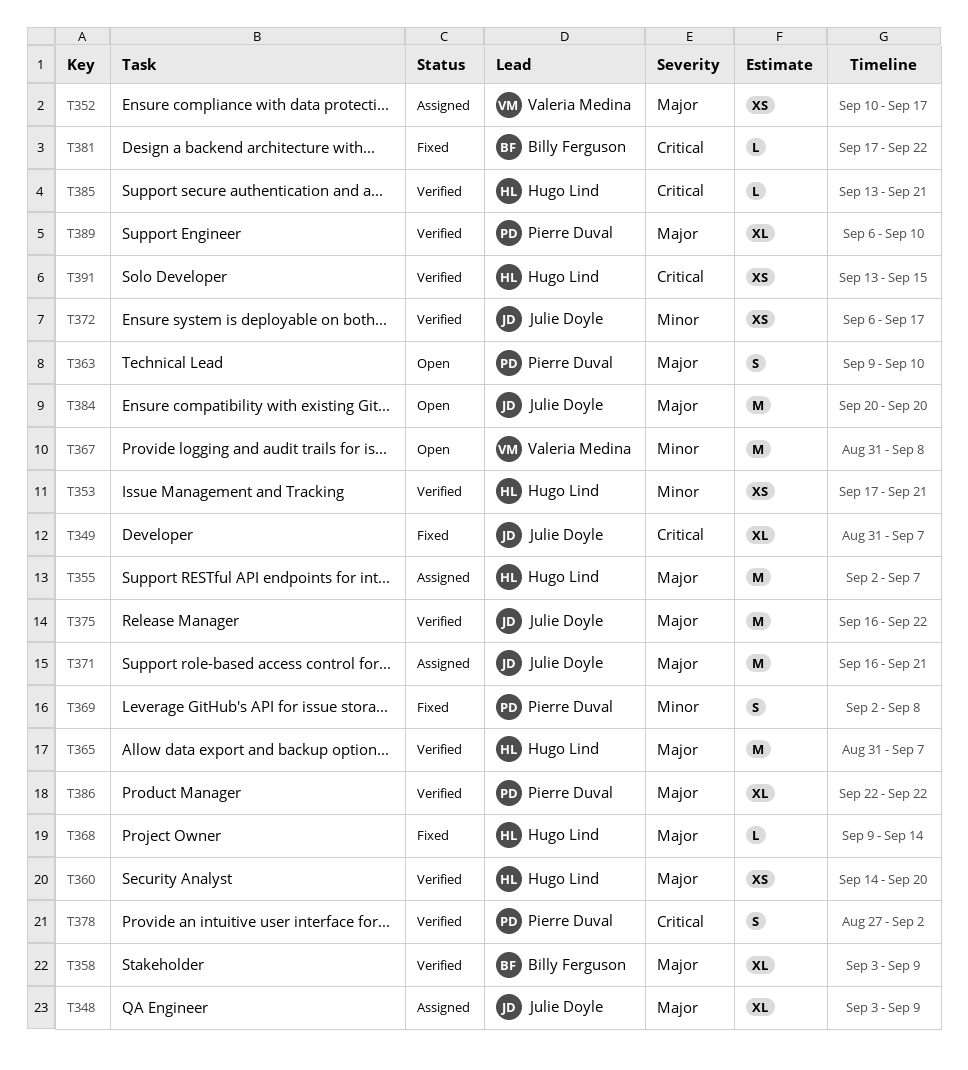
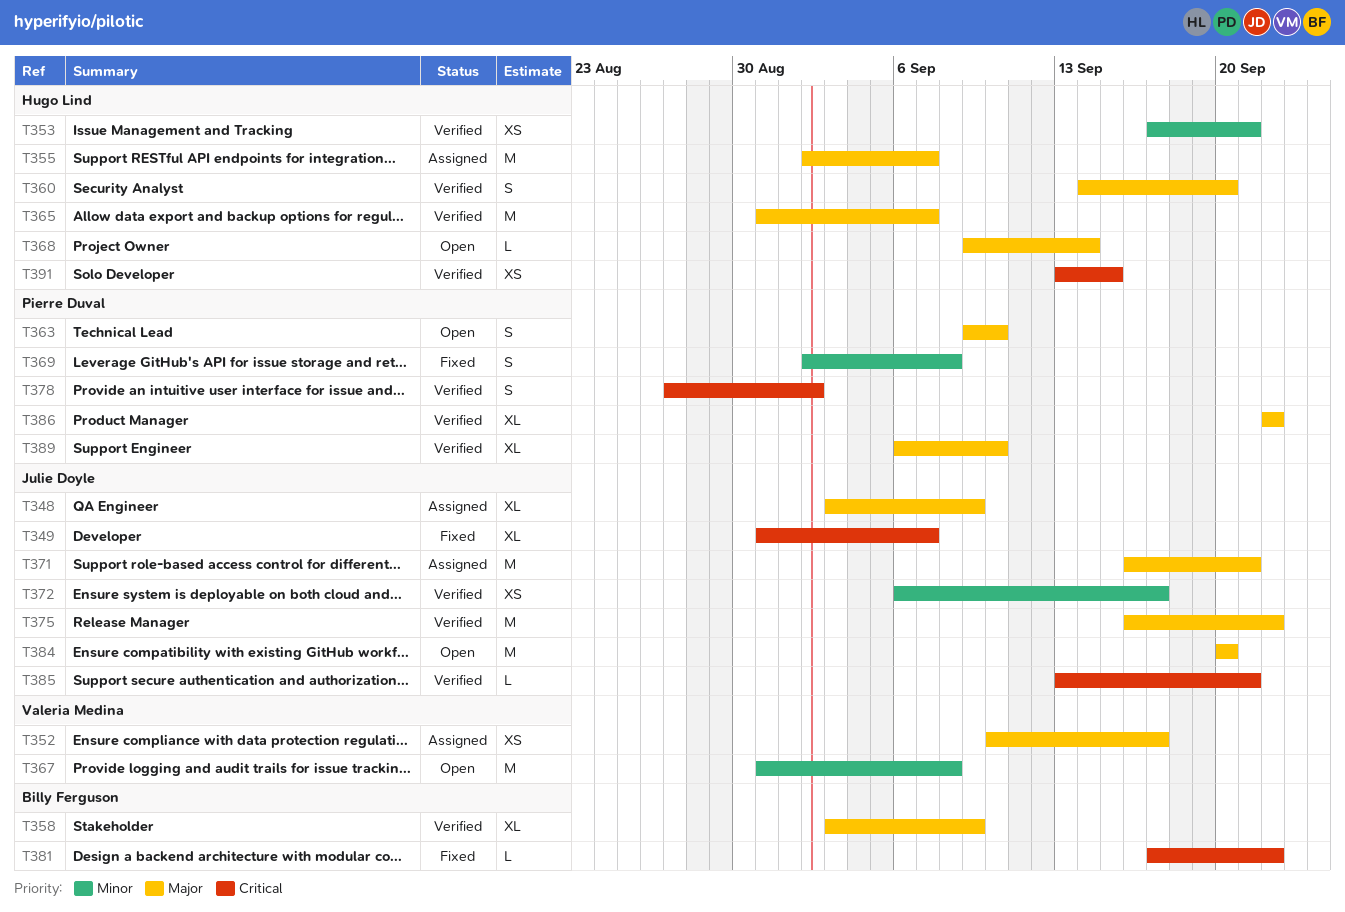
T360, estimate: XS -> S
T368, status: Fixed -> Open
T385, owner: Hugo Lind -> Julie Doyle

